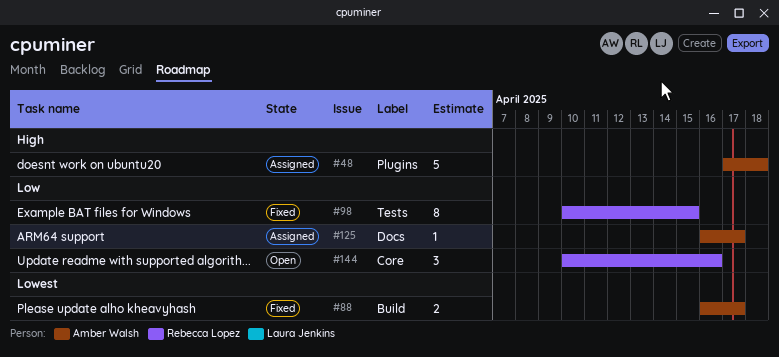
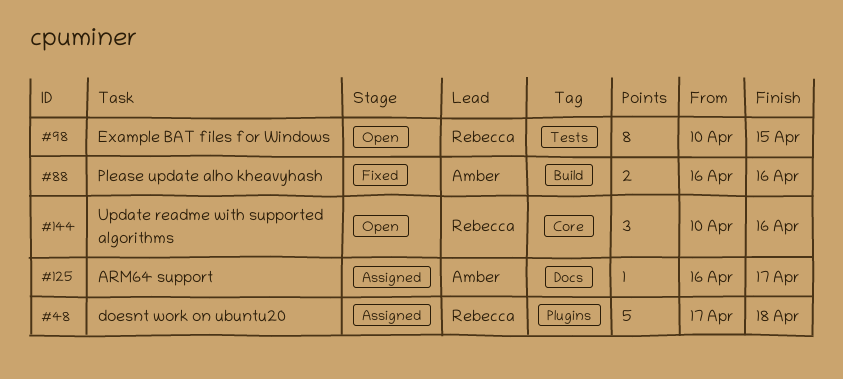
#48, owner: Amber Walsh -> Rebecca Lopez
#88, due: Apr 17 -> Apr 16
#98, status: Fixed -> Open

